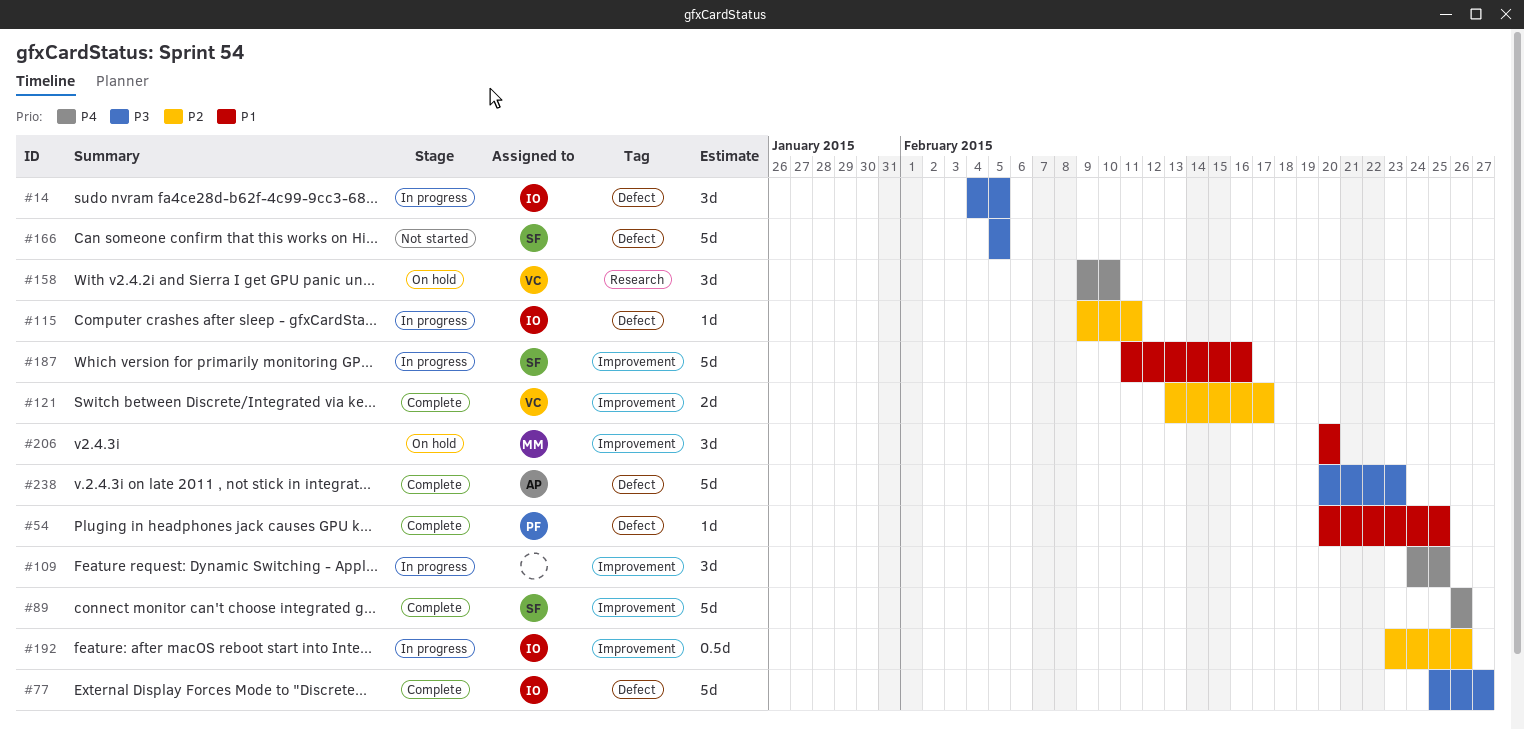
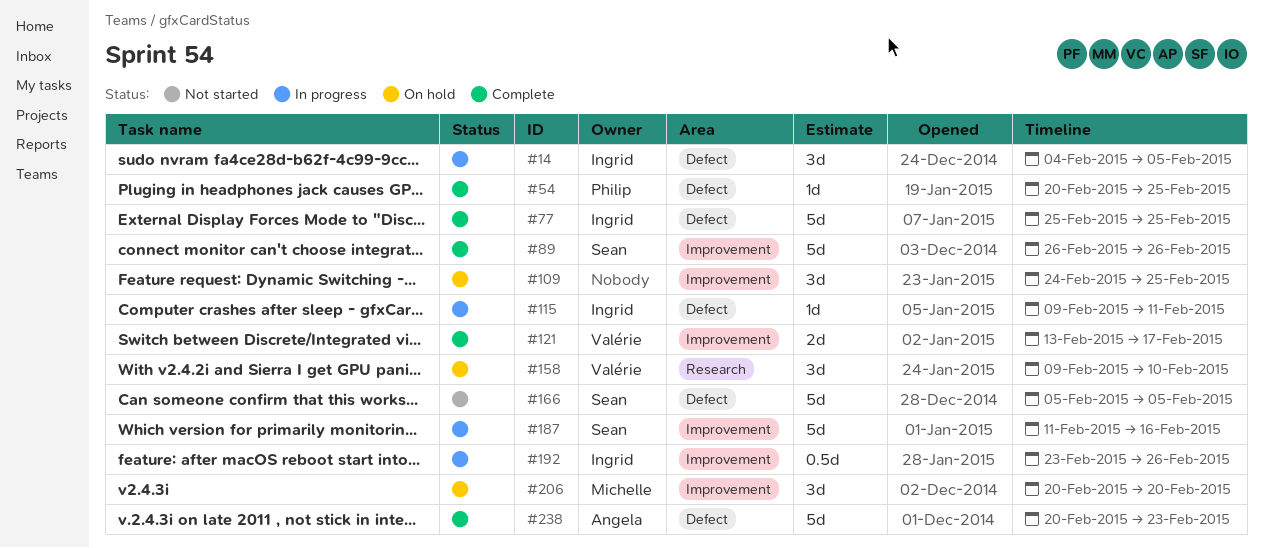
#77, due: Feb 27 -> Feb 25
#109, status: In progress -> On hold

